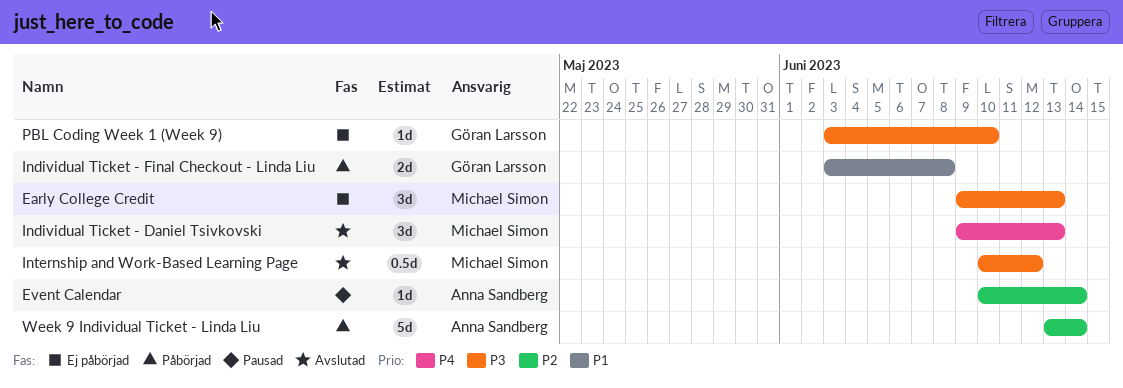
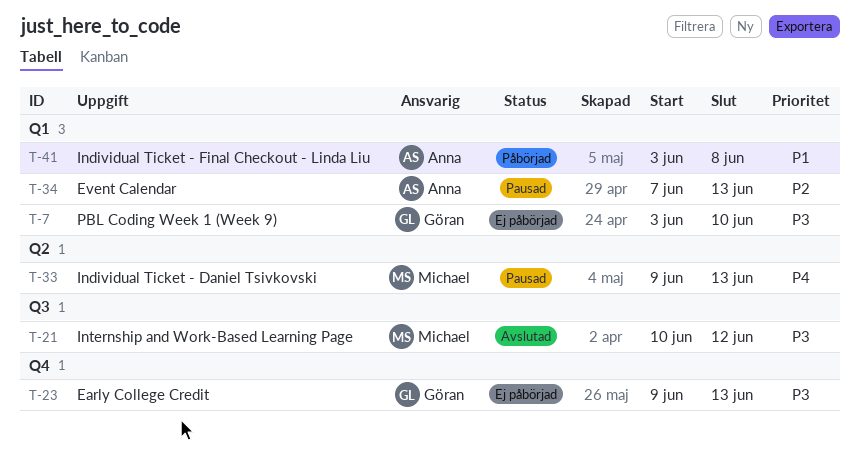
Early College Credit, owner: Michael Simon -> Göran Larsson
Event Calendar, start: Jun 10 -> Jun 7
Event Calendar, due: Jun 14 -> Jun 13
Individual Ticket - Daniel Tsivkovski, status: Avslutad -> Pausad
Individual Ticket - Final Checkout - Linda Liu, owner: Göran Larsson -> Anna Sandberg
Week 9 Individual Ticket - Linda Liu: present -> none

